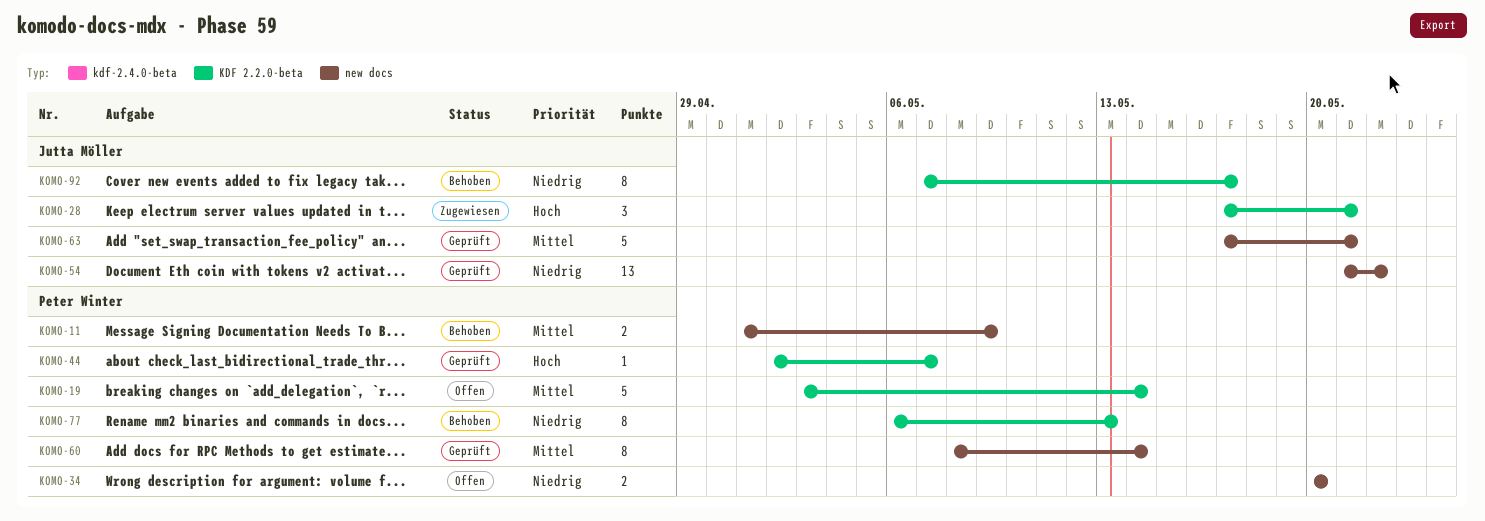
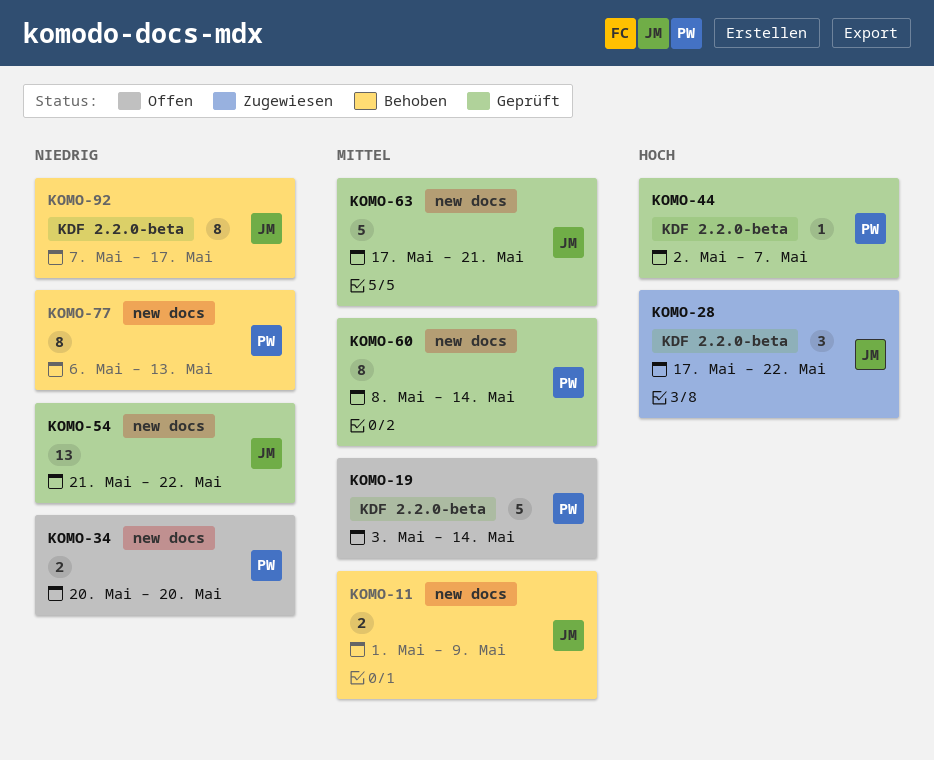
KOMO-11, owner: Peter Winter -> Jutta Möller
KOMO-28, due: May 21 -> May 22
KOMO-77, label: KDF 2.2.0-beta -> new docs

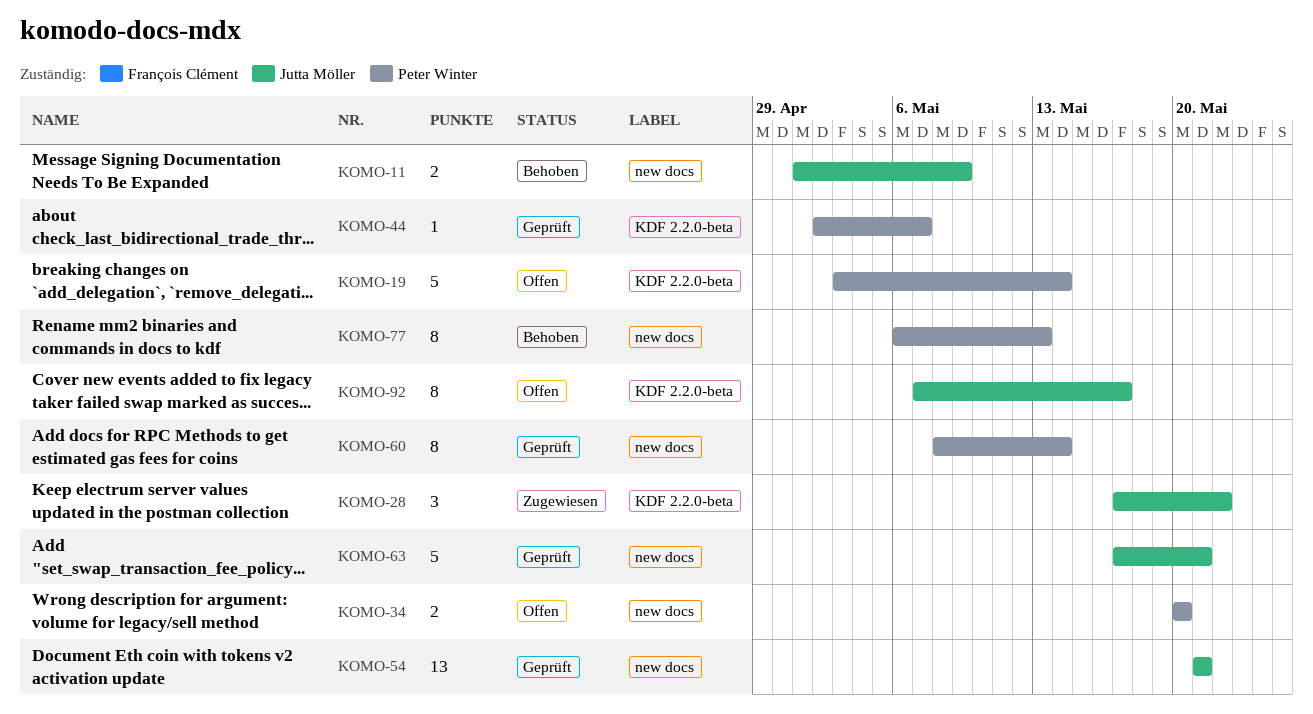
KOMO-54, due: May 22 -> May 21
KOMO-92, status: Behoben -> Offen

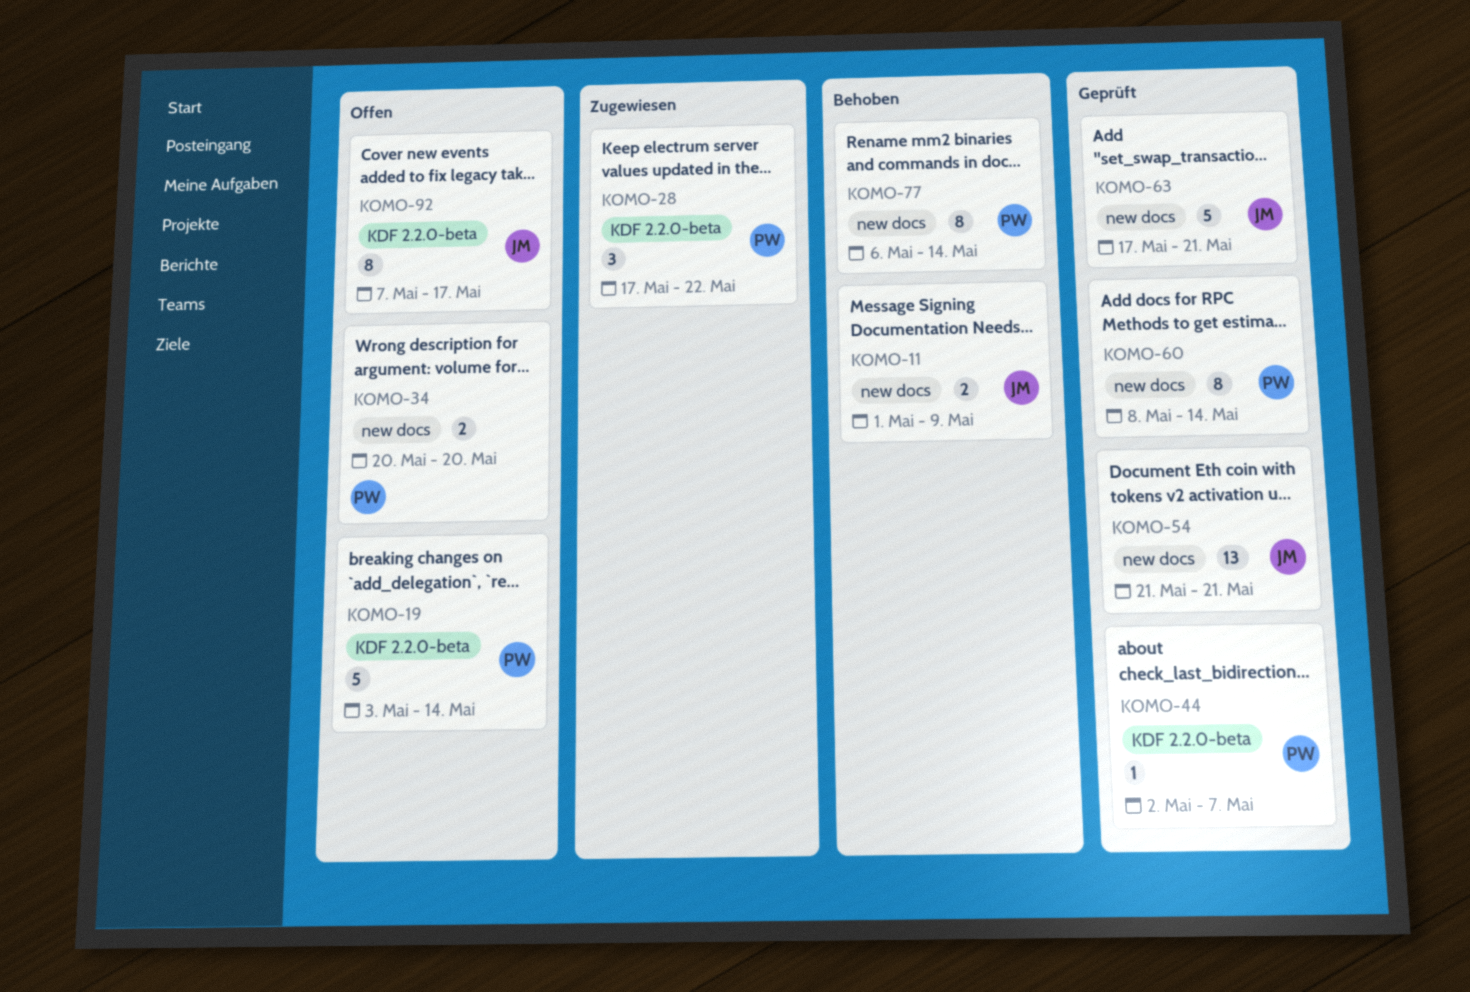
KOMO-28, owner: Jutta Möller -> Peter Winter
KOMO-77, due: May 13 -> May 14

